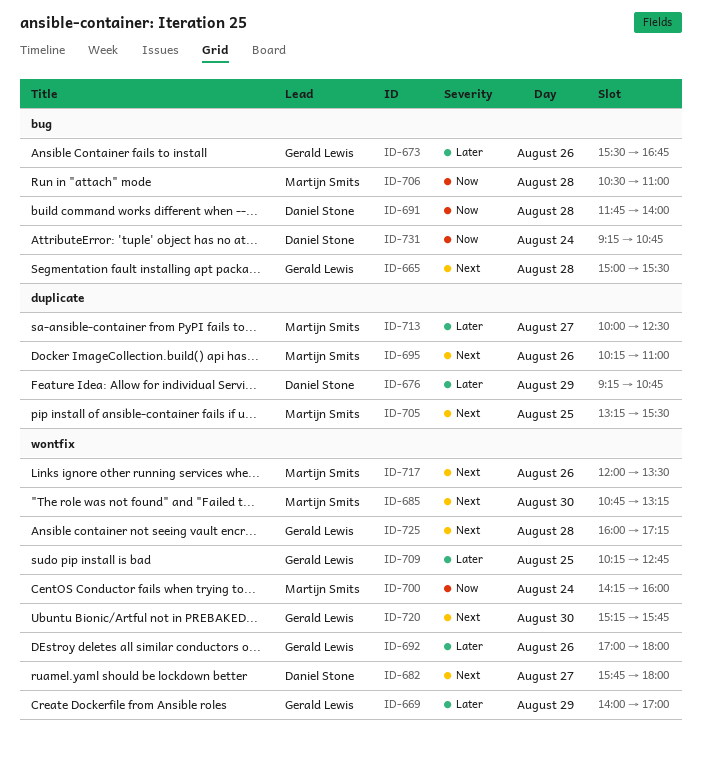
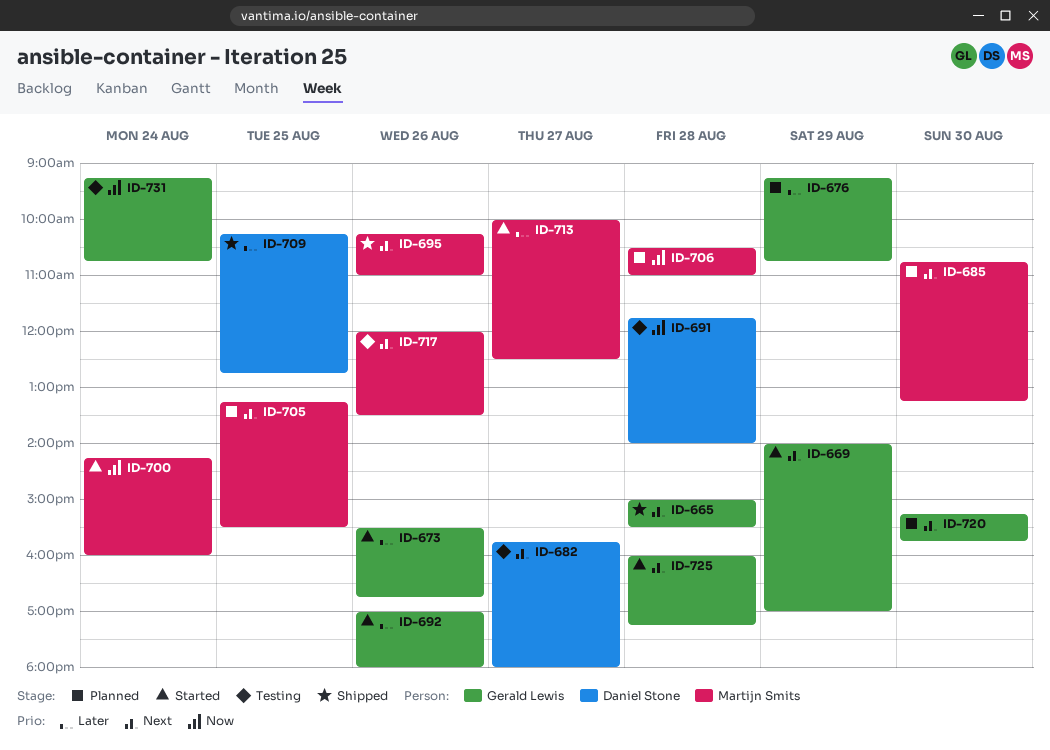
ID-669, priority: Later -> Next
ID-676, owner: Daniel Stone -> Gerald Lewis
ID-709, owner: Gerald Lewis -> Daniel Stone
ID-731, owner: Daniel Stone -> Gerald Lewis

